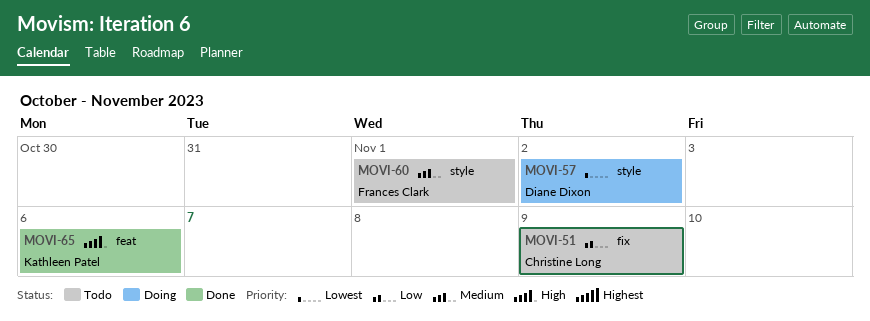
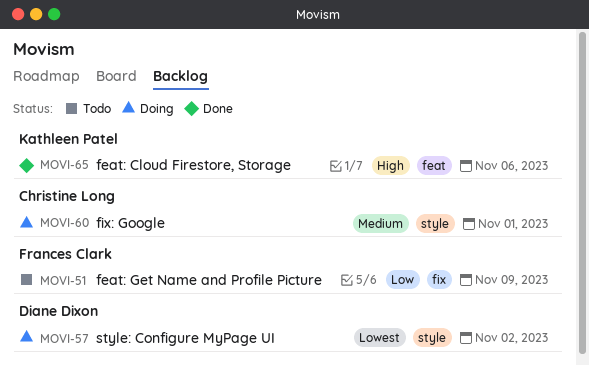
MOVI-51, owner: Christine Long -> Frances Clark
MOVI-60, status: Todo -> Doing
MOVI-60, owner: Frances Clark -> Christine Long

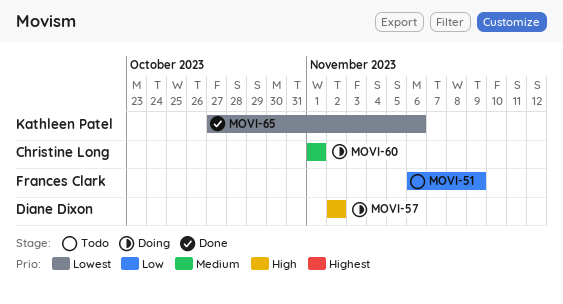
MOVI-57, priority: Lowest -> High
MOVI-65, priority: High -> Lowest

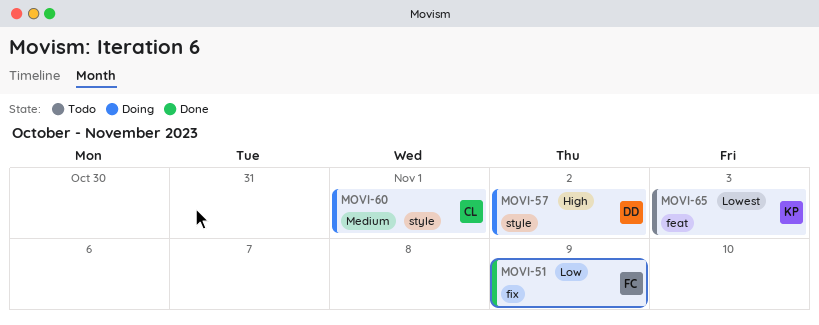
MOVI-51, status: Todo -> Done
MOVI-65, status: Done -> Todo
MOVI-65, due: Nov 6 -> Nov 3

